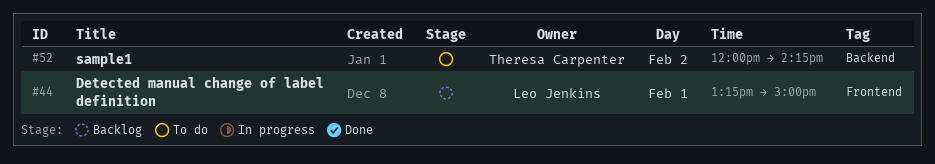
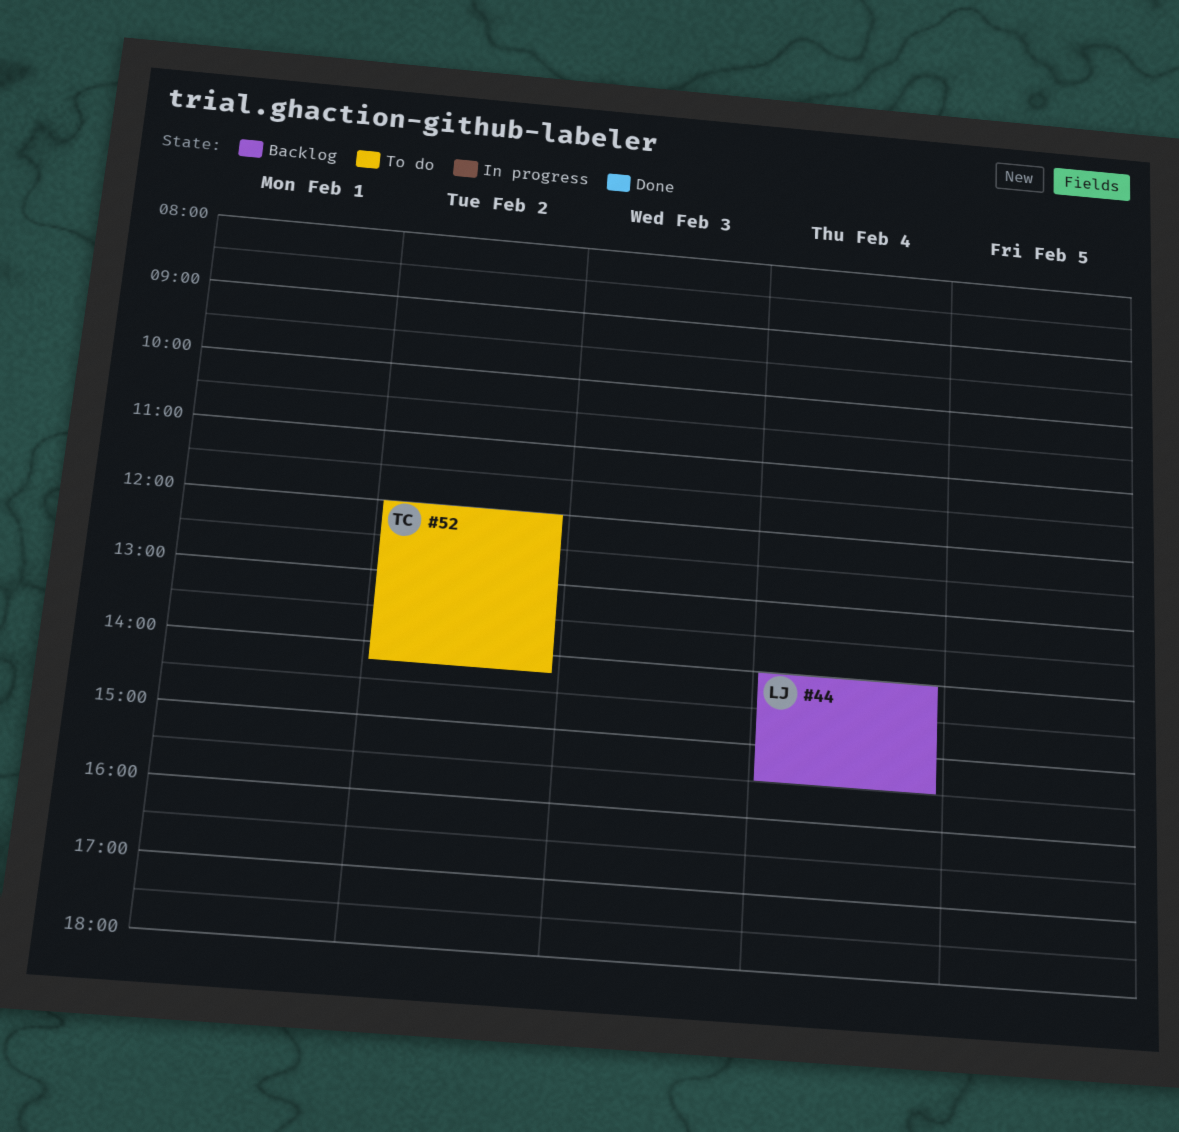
#44, day: Feb 1 -> Feb 4
#44, begins: 13:15 -> 14:00
#44, ends: 15:00 -> 15:30

